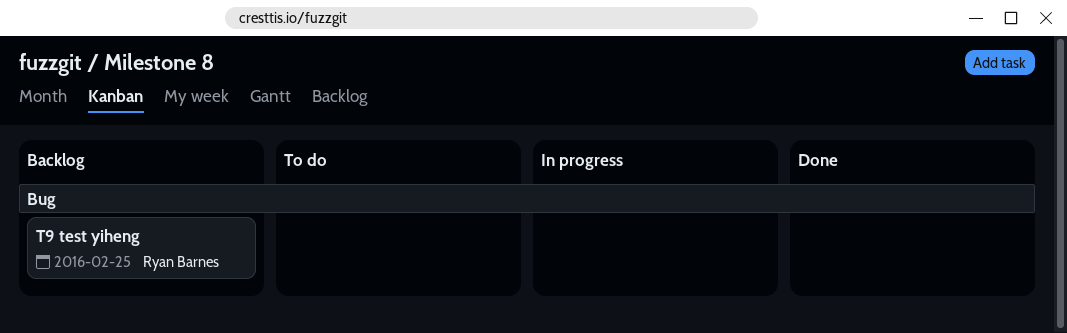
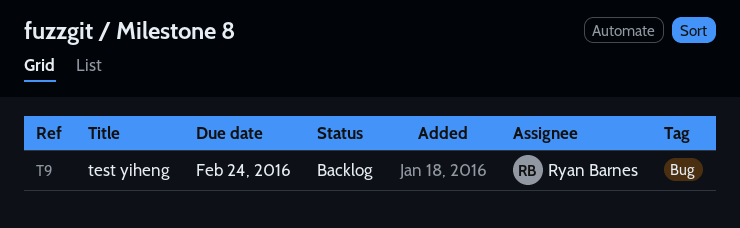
T9, due: Feb 25 -> Feb 24

